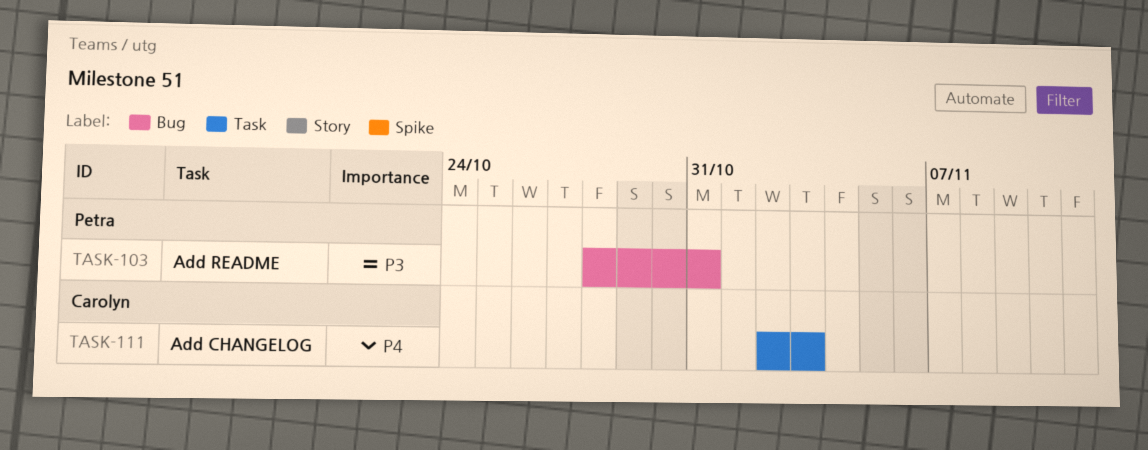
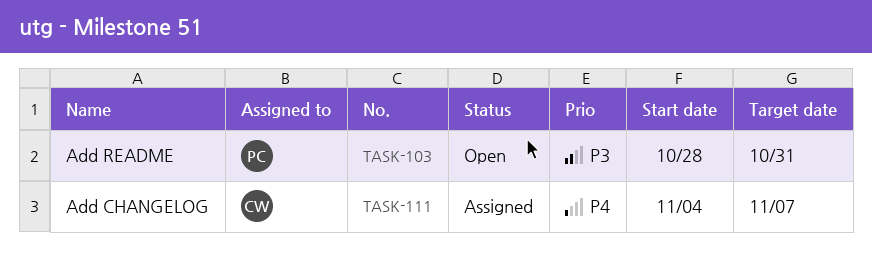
TASK-111, start: Nov 2 -> Nov 4
TASK-111, due: Nov 3 -> Nov 7

